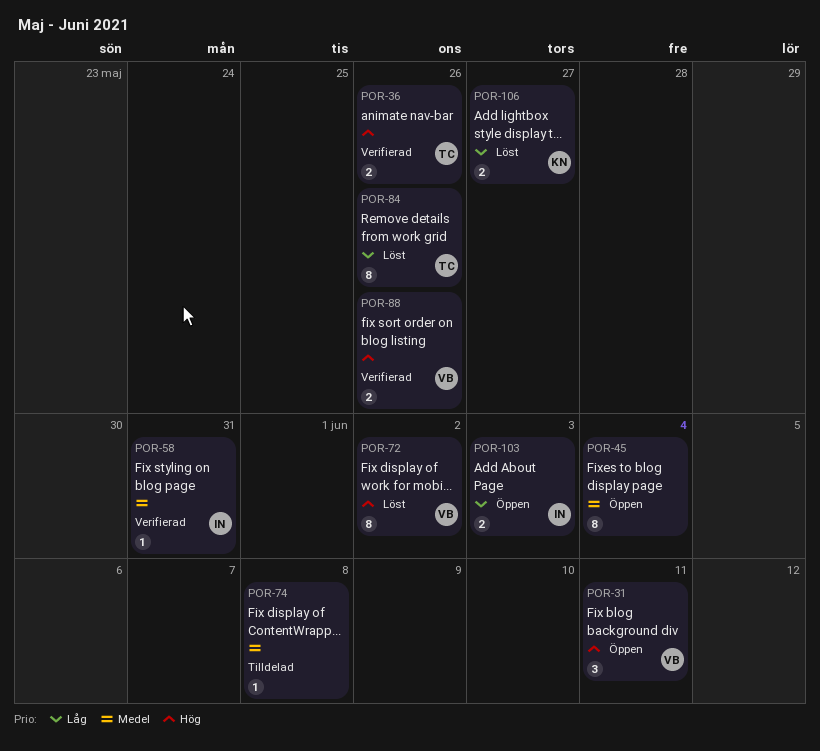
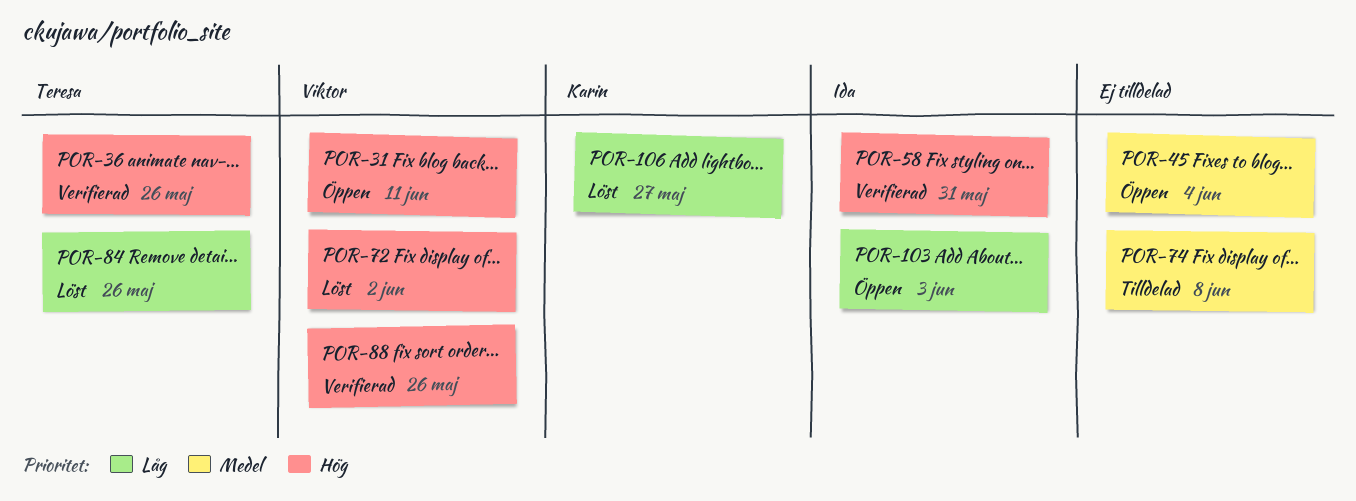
POR-58, priority: Medel -> Hög

